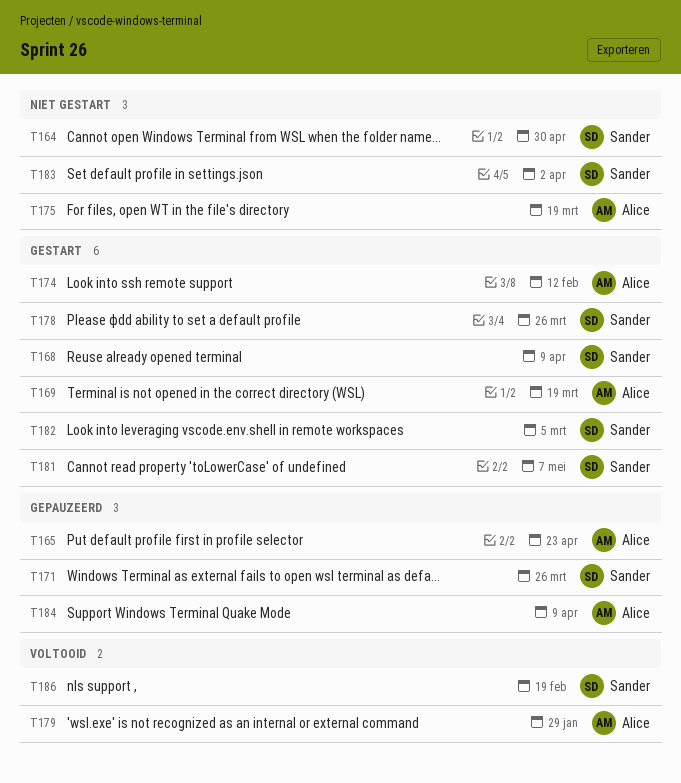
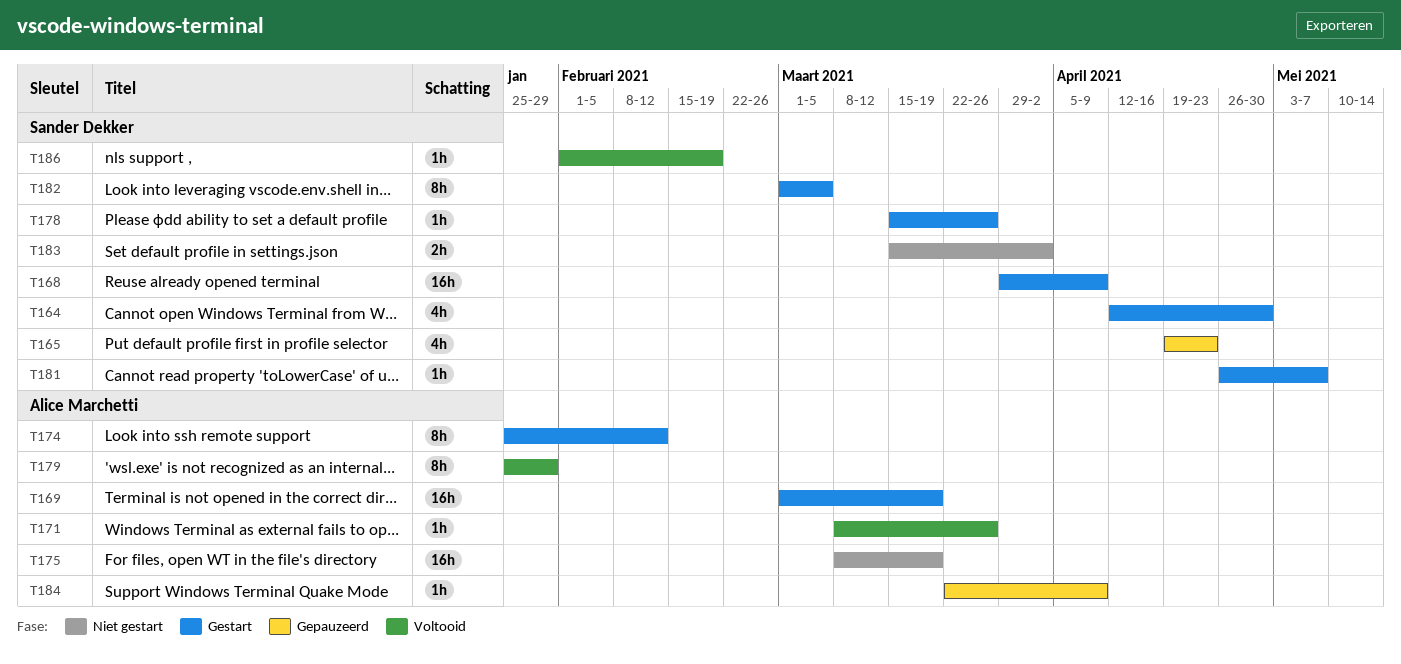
T164, status: Niet gestart -> Gestart
T165, owner: Alice Marchetti -> Sander Dekker
T171, status: Gepauzeerd -> Voltooid
T171, owner: Sander Dekker -> Alice Marchetti

